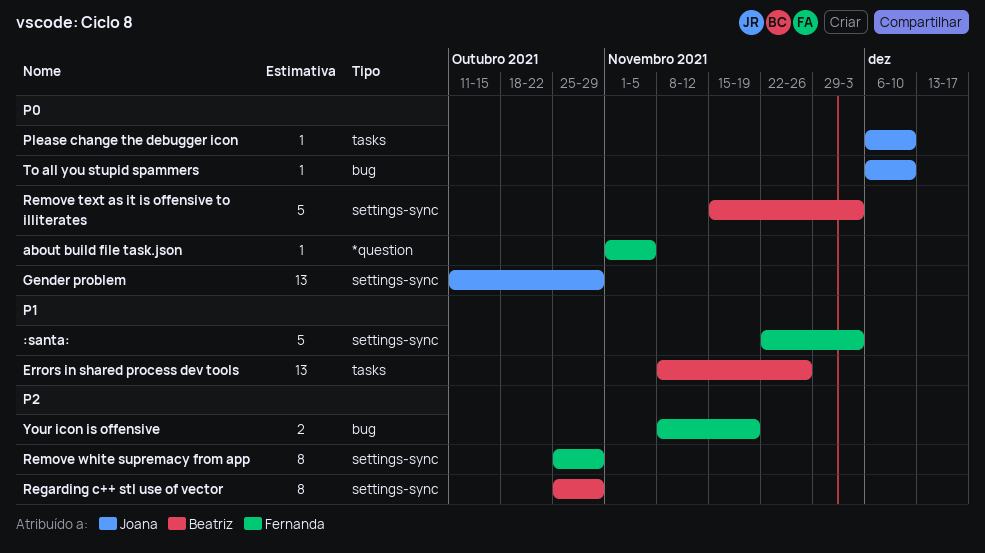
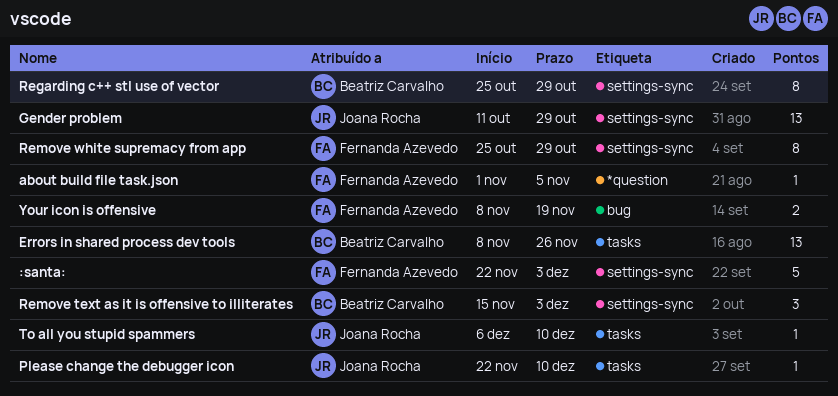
Please change the debugger icon, start: Dec 6 -> Nov 22
Remove text as it is offensive to illiterates, estimate: 5 -> 3
To all you stupid spammers, label: bug -> tasks

